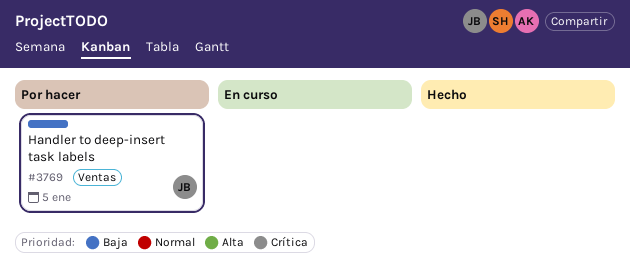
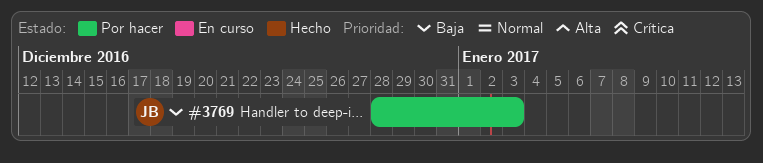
#3769, due: Jan 5 -> Jan 3

